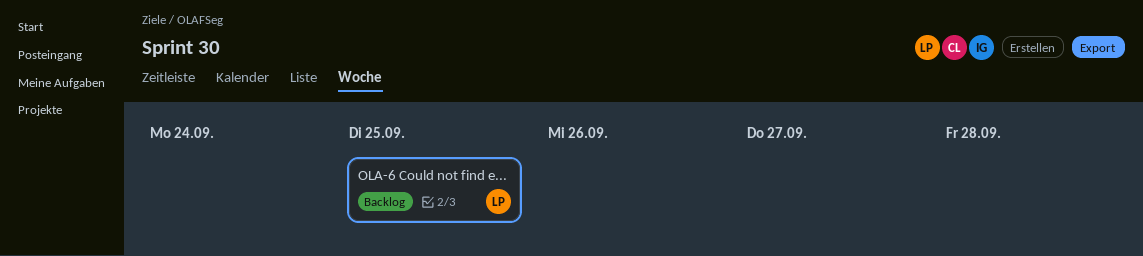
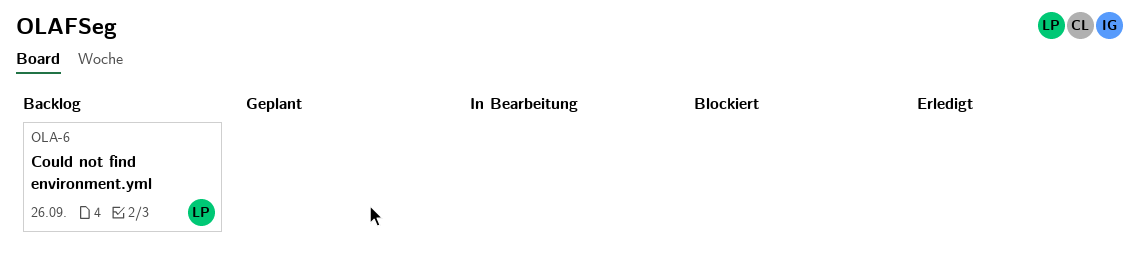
OLA-6, due: Sep 25 -> Sep 26

